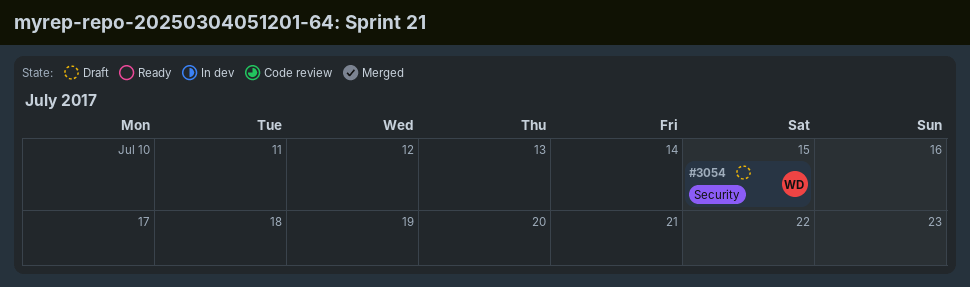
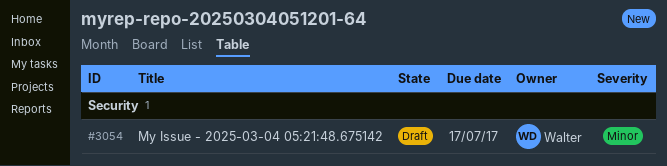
#3054, due: Jul 15 -> Jul 17

